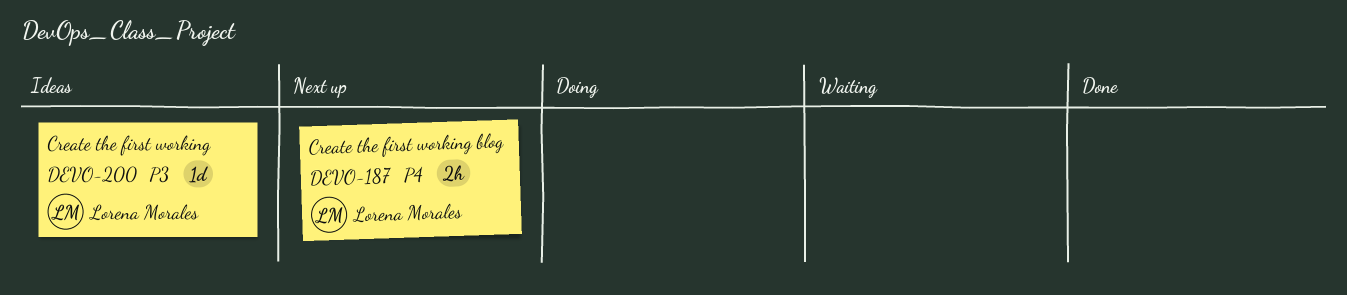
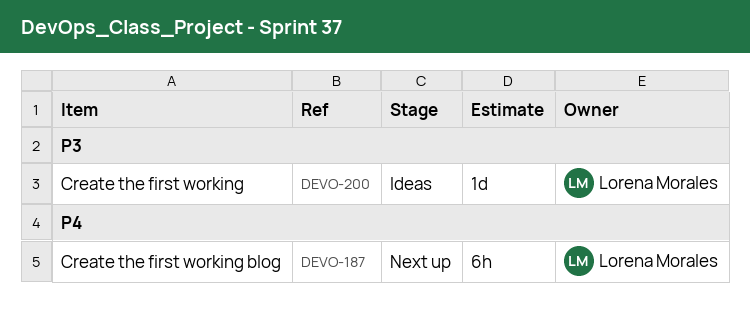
DEVO-187, estimate: 2h -> 6h

